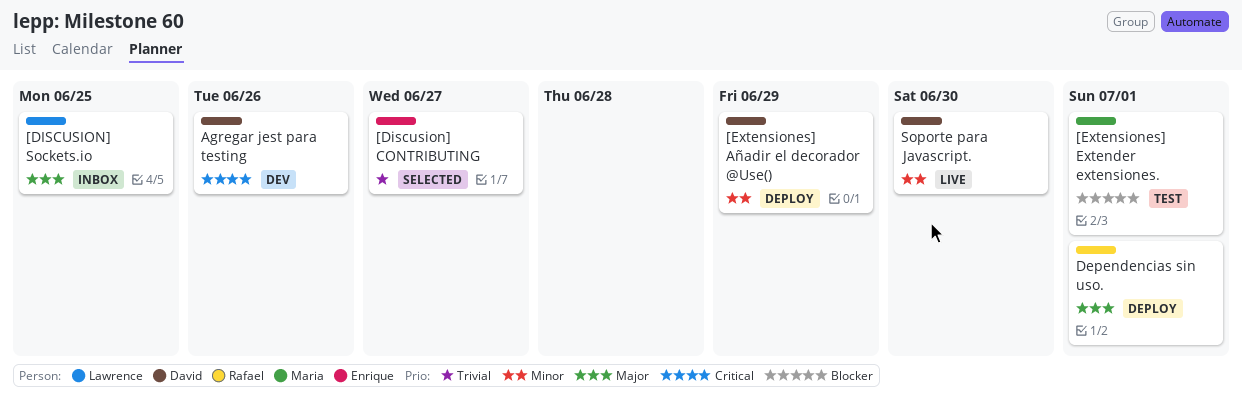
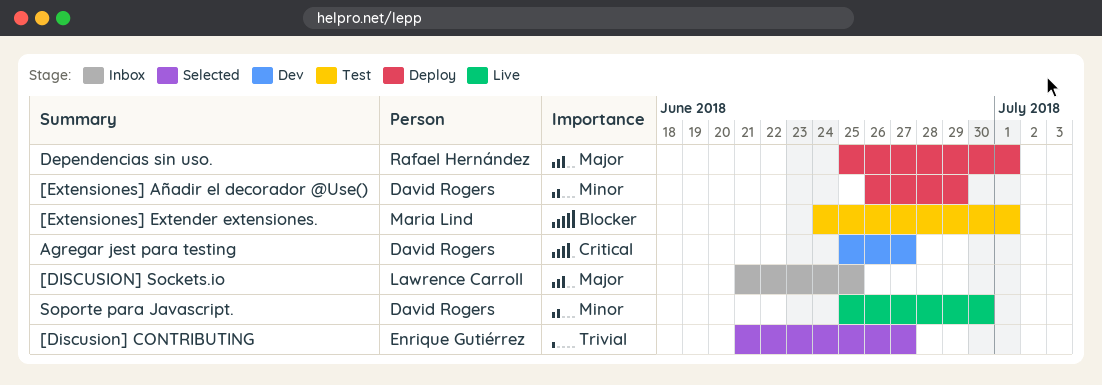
Agregar jest para testing, due: Jun 26 -> Jun 27

